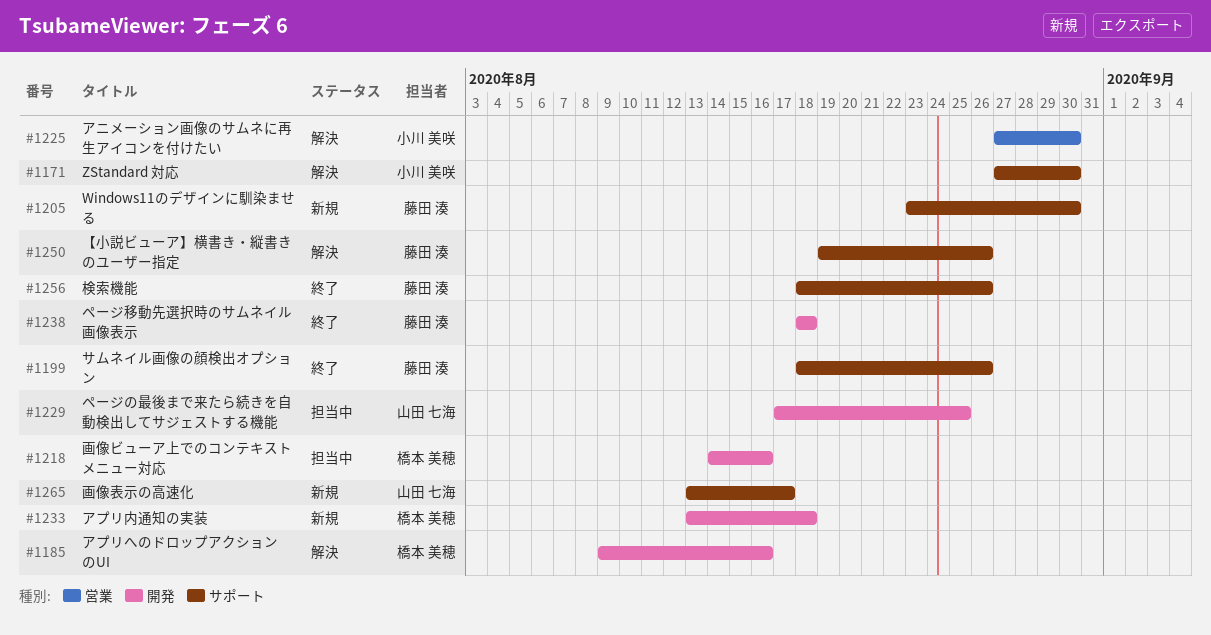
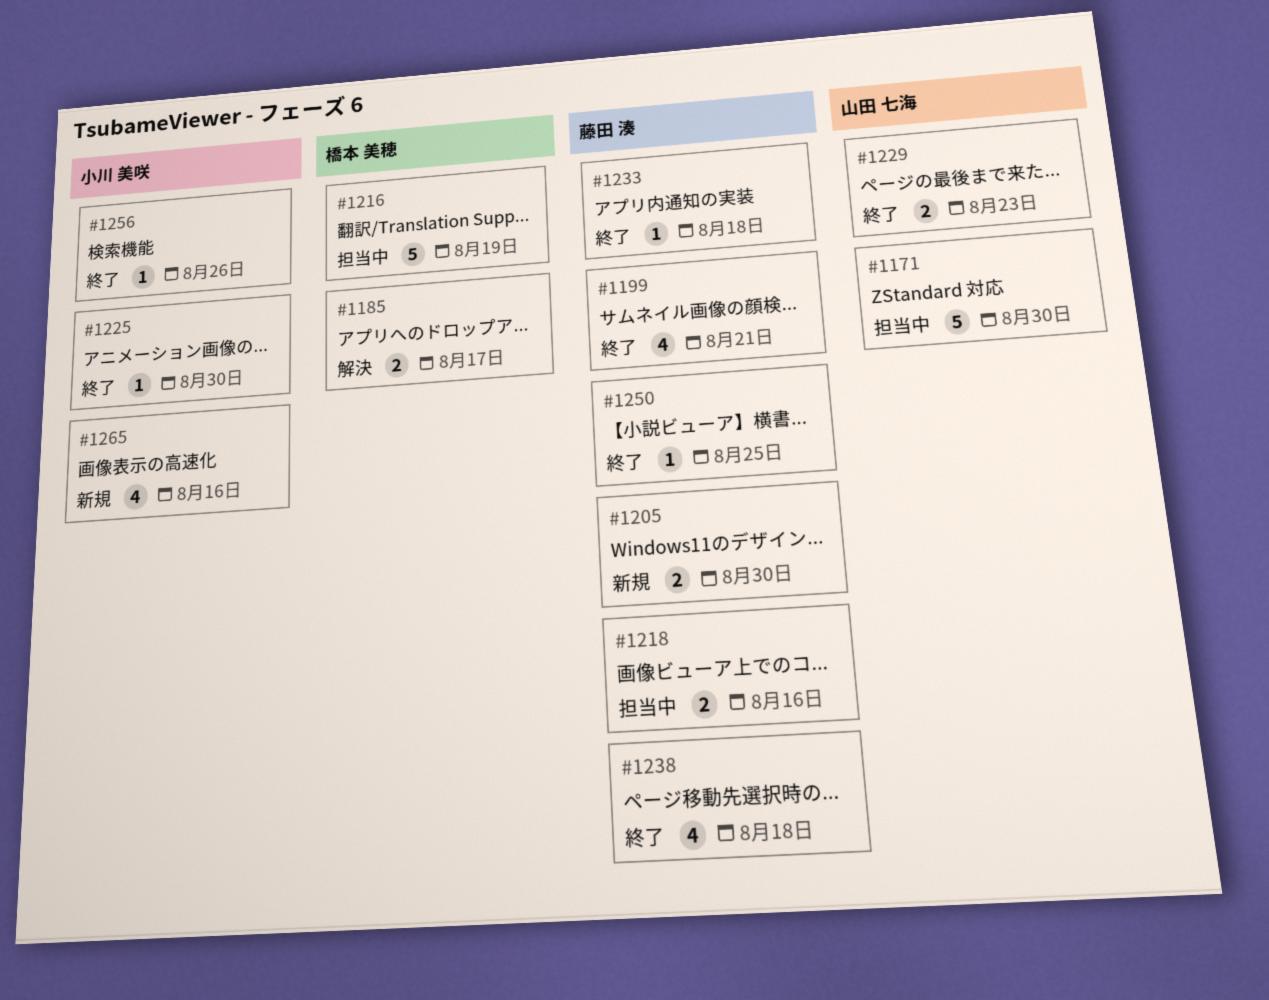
#1171, status: 解決 -> 担当中
#1171, owner: 小川 美咲 -> 山田 七海
#1185, due: Aug 16 -> Aug 17
#1199, due: Aug 26 -> Aug 21
#1216: none -> present
#1218, owner: 橋本 美穂 -> 藤田 湊
#1225, status: 解決 -> 終了
#1229, status: 担当中 -> 終了
#1229, due: Aug 25 -> Aug 23
#1233, status: 新規 -> 終了
#1233, owner: 橋本 美穂 -> 藤田 湊
#1250, status: 解決 -> 終了
#1250, due: Aug 26 -> Aug 25
#1256, owner: 藤田 湊 -> 小川 美咲
#1265, owner: 山田 七海 -> 小川 美咲
#1265, due: Aug 17 -> Aug 16

